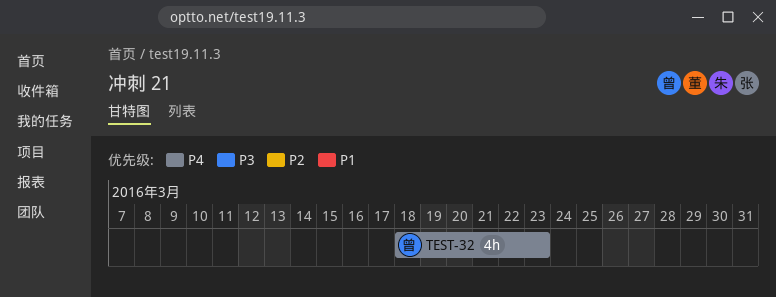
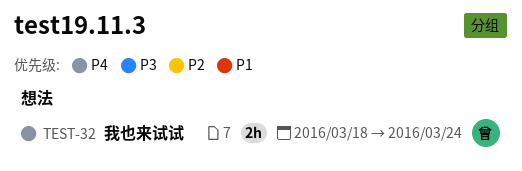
TEST-32, estimate: 4h -> 2h
TEST-32, due: Mar 23 -> Mar 24

